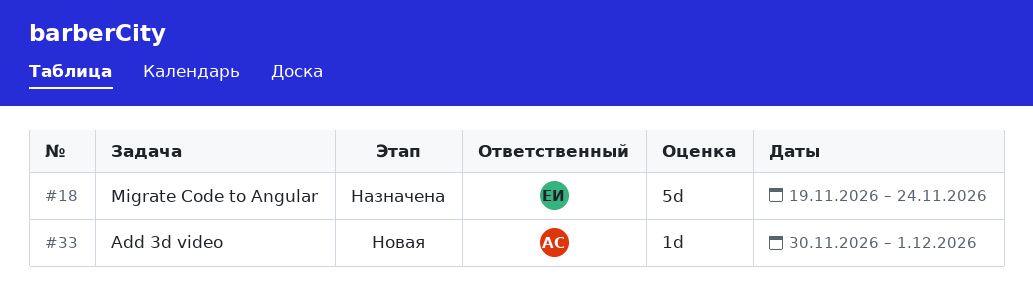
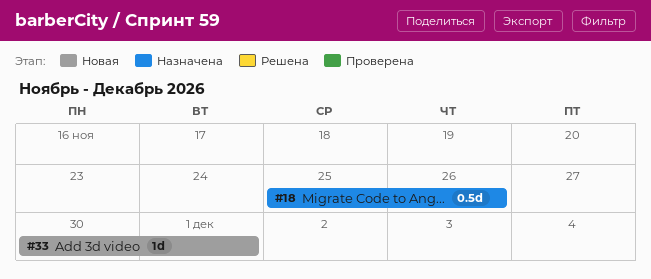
#18, estimate: 5d -> 0.5d
#18, start: Nov 19 -> Nov 25
#18, due: Nov 24 -> Nov 26

